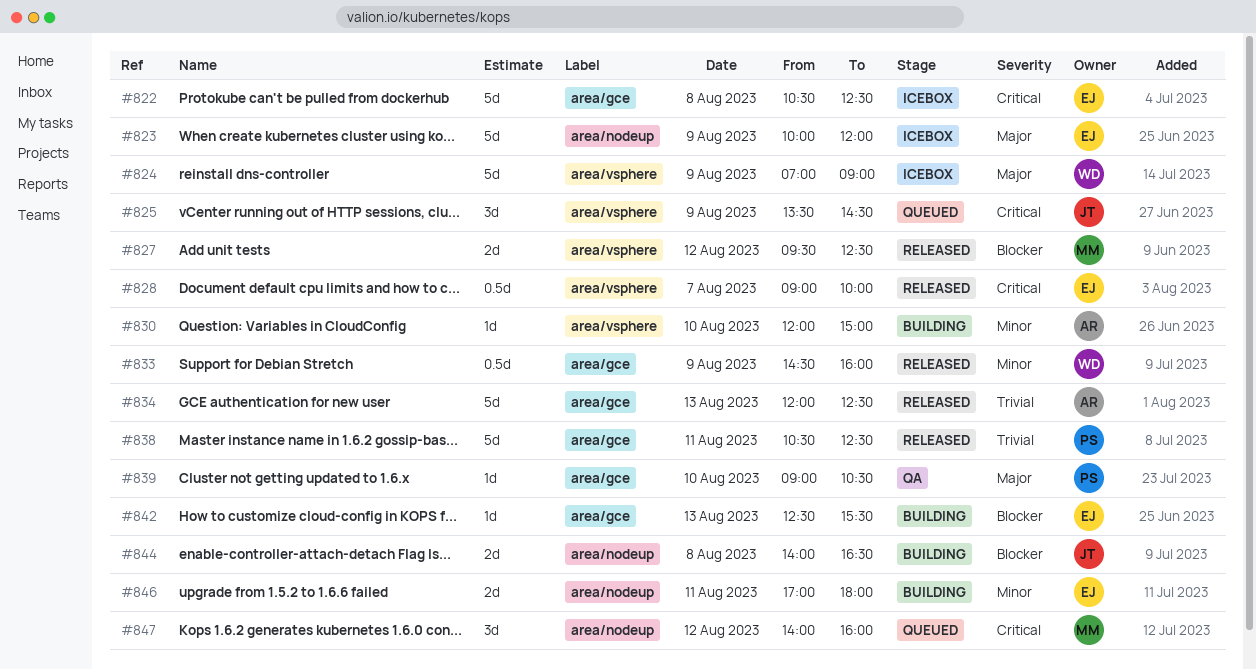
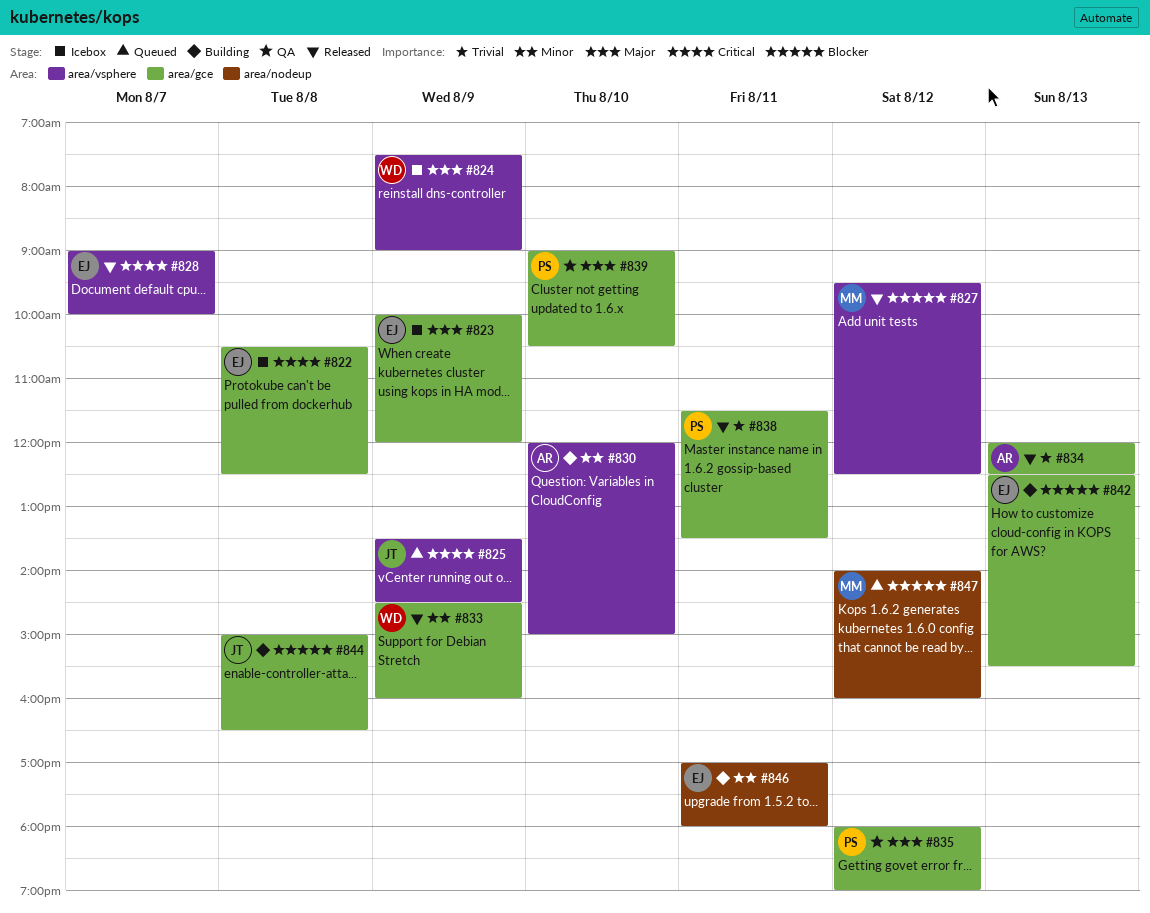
#823, label: area/nodeup -> area/gce
#824, begins: 07:00 -> 07:30
#835: none -> present
#838, begins: 10:30 -> 11:30
#838, ends: 12:30 -> 13:30
#844, label: area/nodeup -> area/gce
#844, begins: 14:00 -> 15:00
#847, priority: Critical -> Blocker

